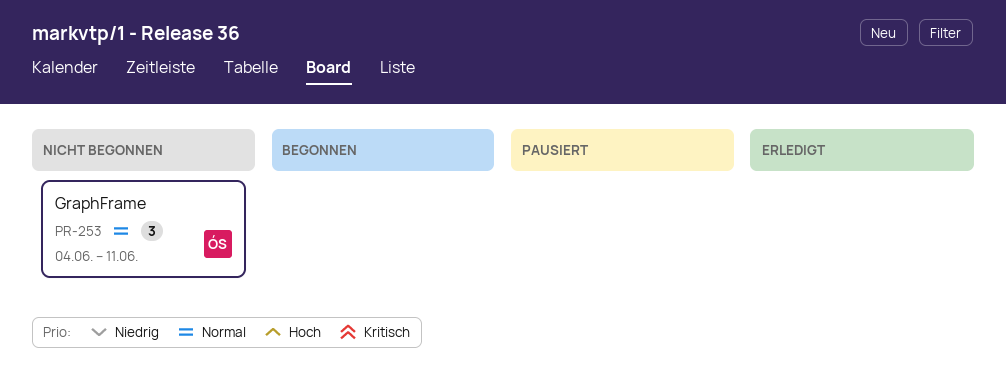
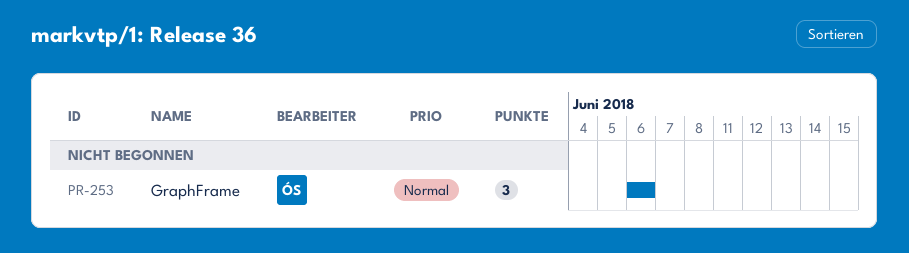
PR-253, start: Jun 4 -> Jun 6
PR-253, due: Jun 11 -> Jun 6

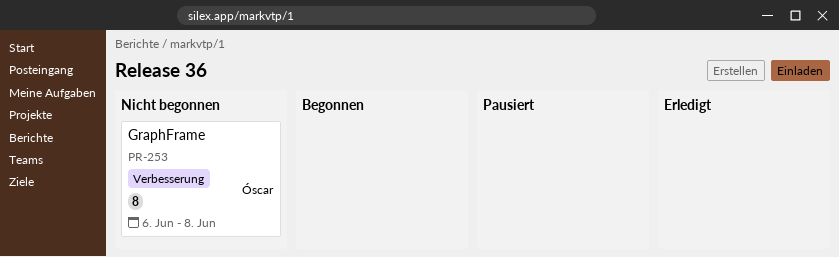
PR-253, estimate: 3 -> 8
PR-253, due: Jun 6 -> Jun 8

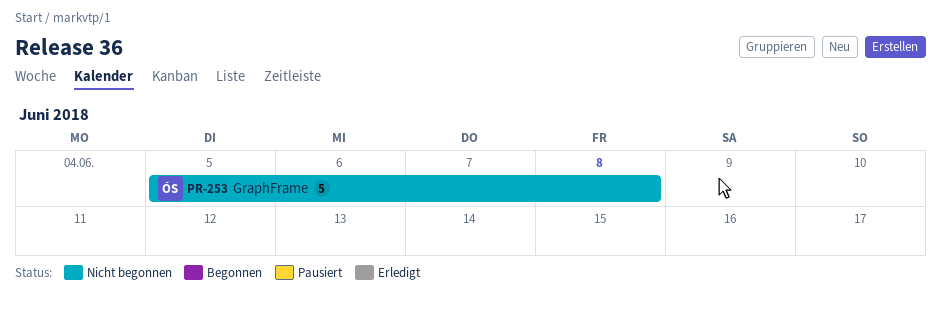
PR-253, estimate: 8 -> 5
PR-253, start: Jun 6 -> Jun 5

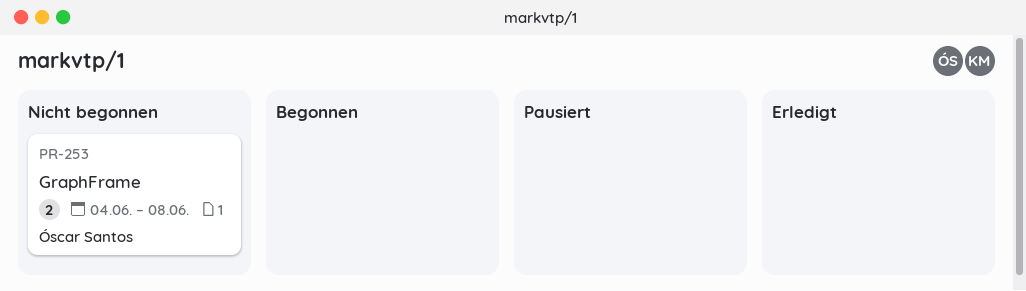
PR-253, estimate: 5 -> 2
PR-253, start: Jun 5 -> Jun 4

